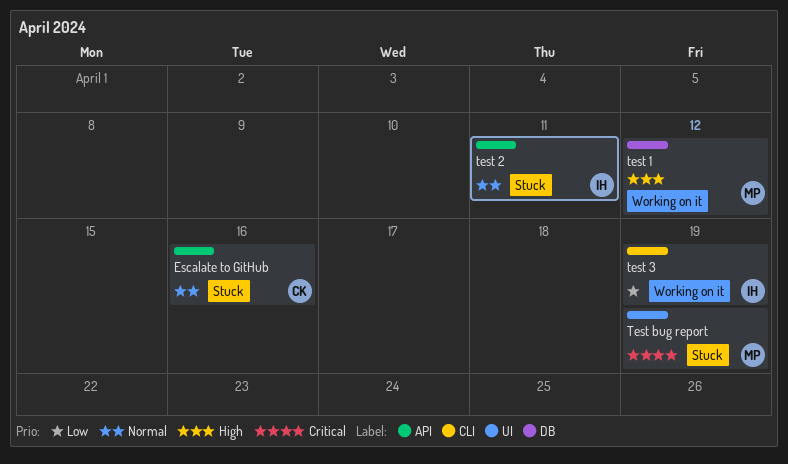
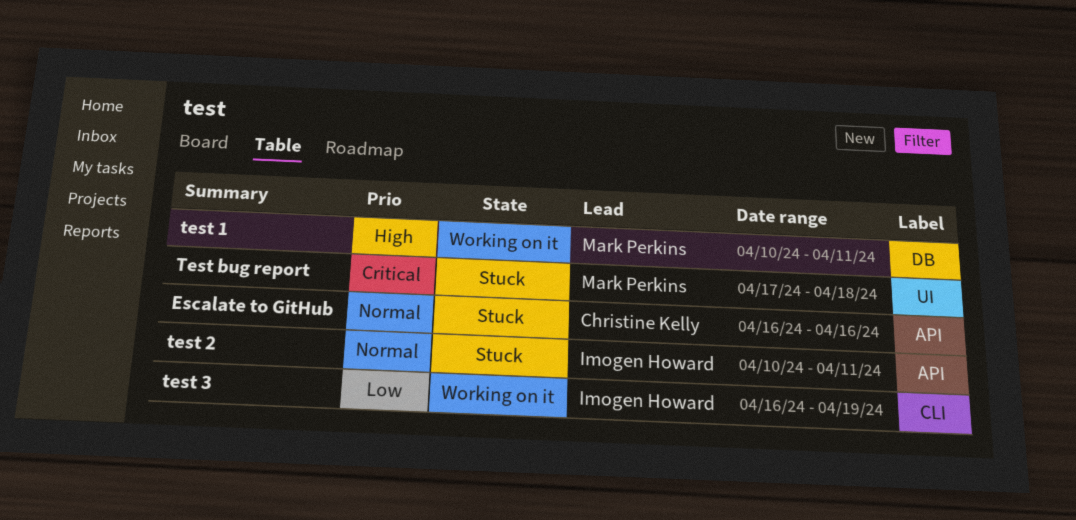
test 1, due: Apr 12 -> Apr 11
Test bug report, due: Apr 19 -> Apr 18

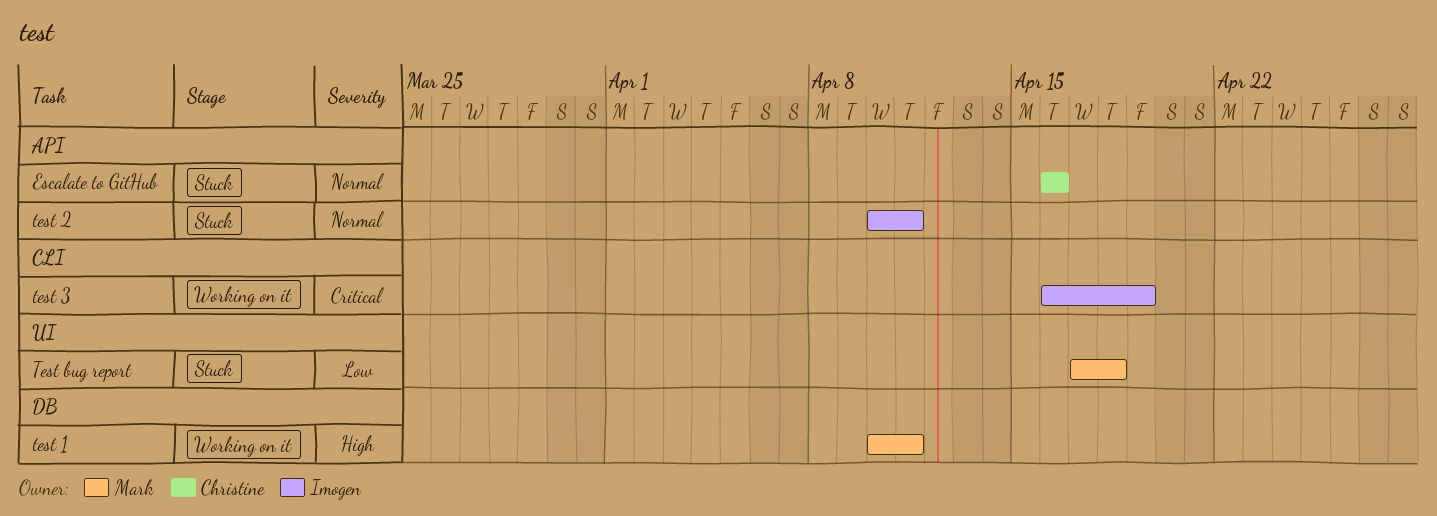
test 3, priority: Low -> Critical
Test bug report, priority: Critical -> Low

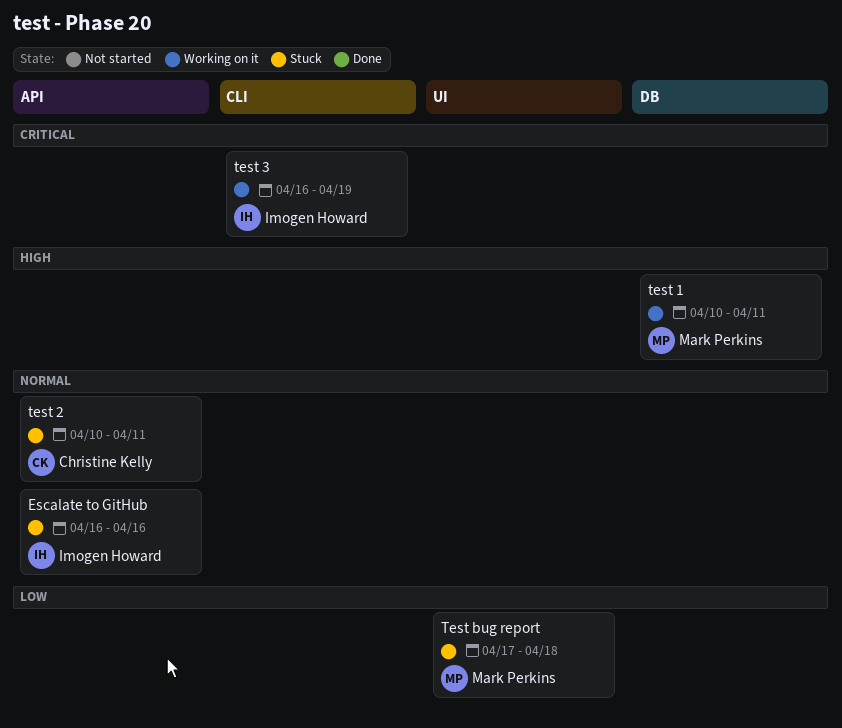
Escalate to GitHub, owner: Christine Kelly -> Imogen Howard
test 2, owner: Imogen Howard -> Christine Kelly

